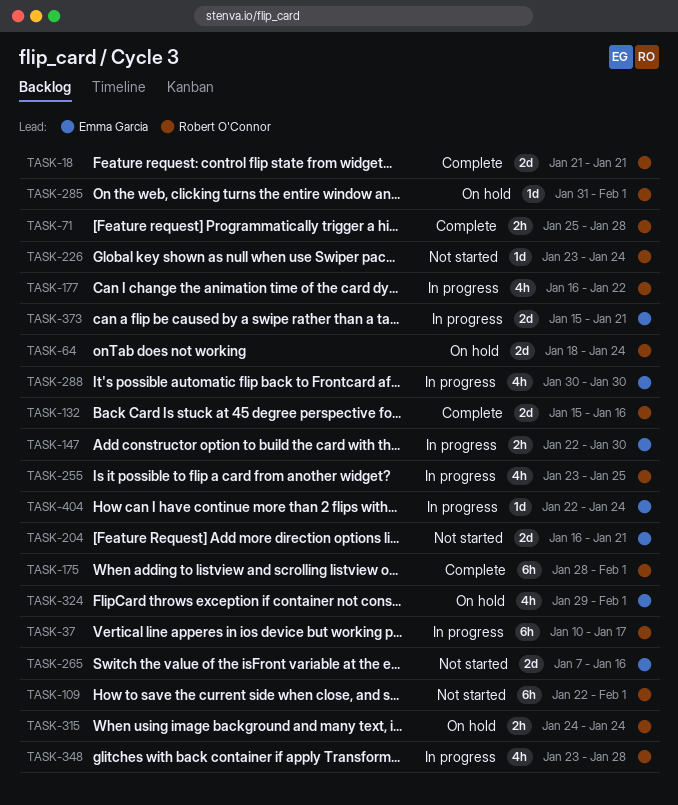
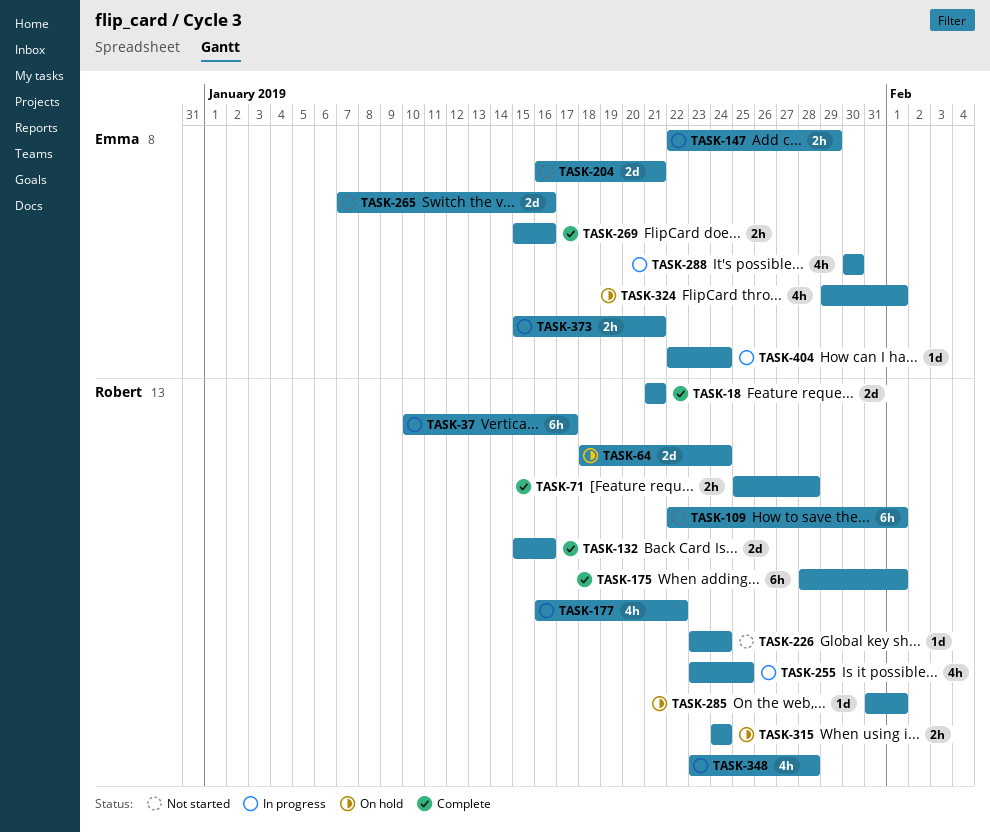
TASK-147, due: Jan 30 -> Jan 29
TASK-269: none -> present
TASK-373, estimate: 2d -> 2h

